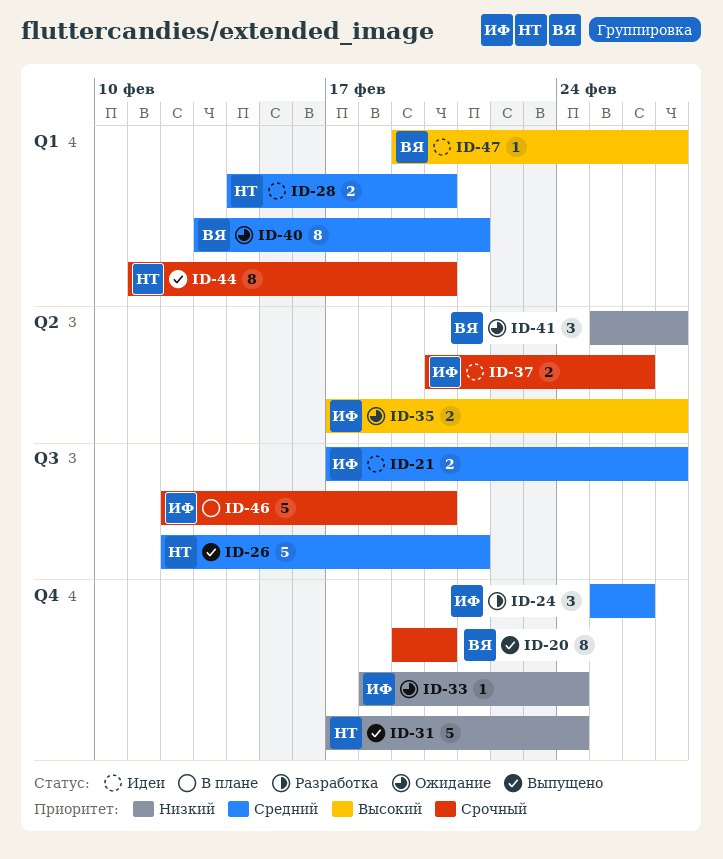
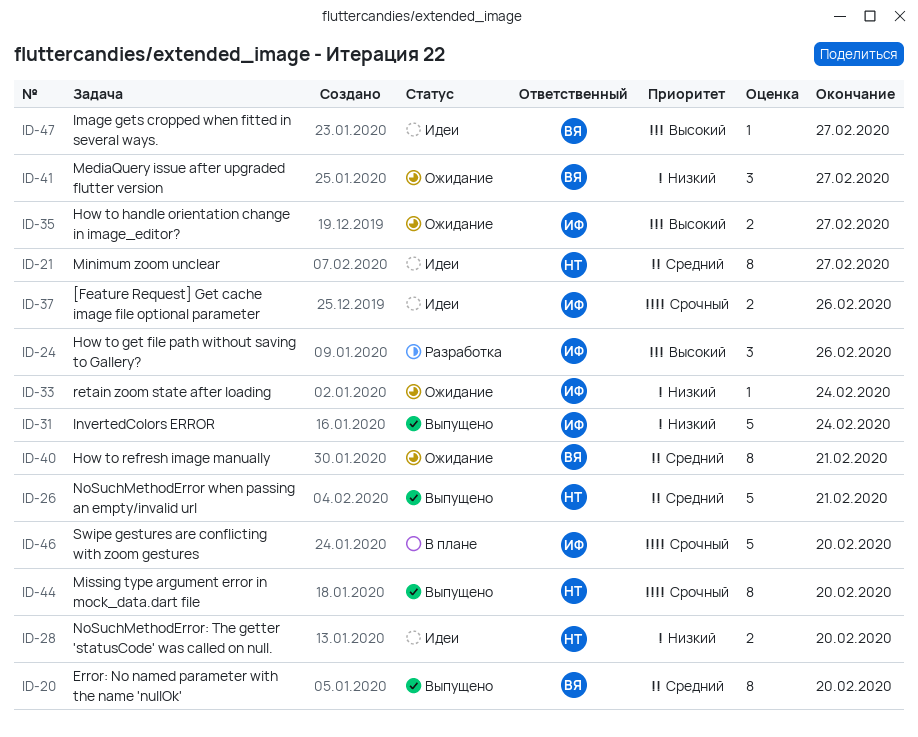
ID-20, priority: Срочный -> Средний
ID-21, owner: ИФ -> НТ
ID-21, estimate: 2 -> 8
ID-24, priority: Средний -> Высокий
ID-28, priority: Средний -> Низкий
ID-31, owner: НТ -> ИФ

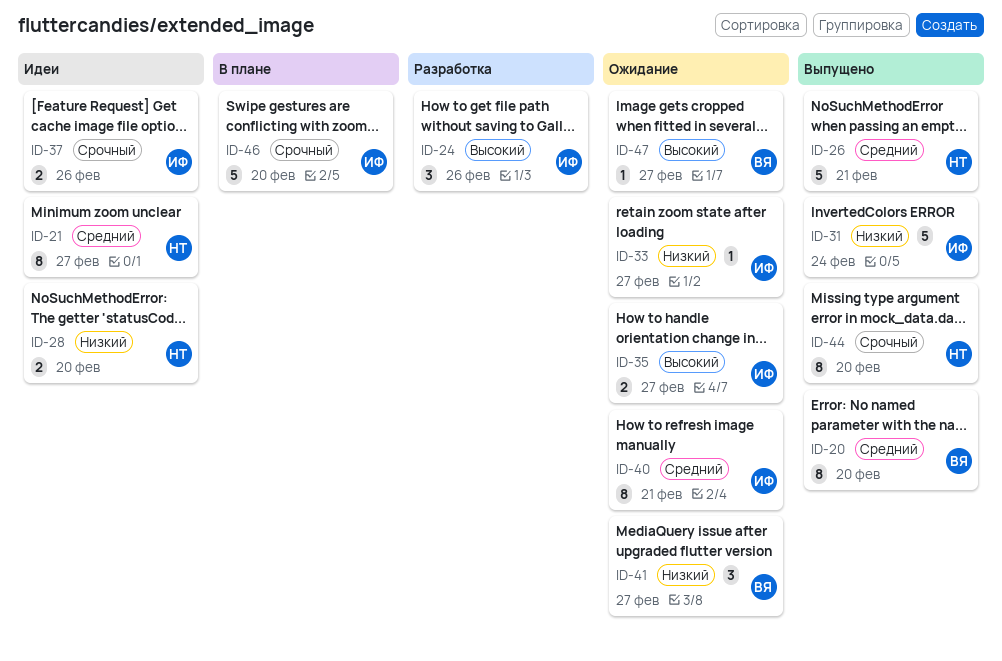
ID-33, due: Feb 24 -> Feb 27
ID-40, owner: ВЯ -> ИФ
ID-47, status: Идеи -> Ожидание

